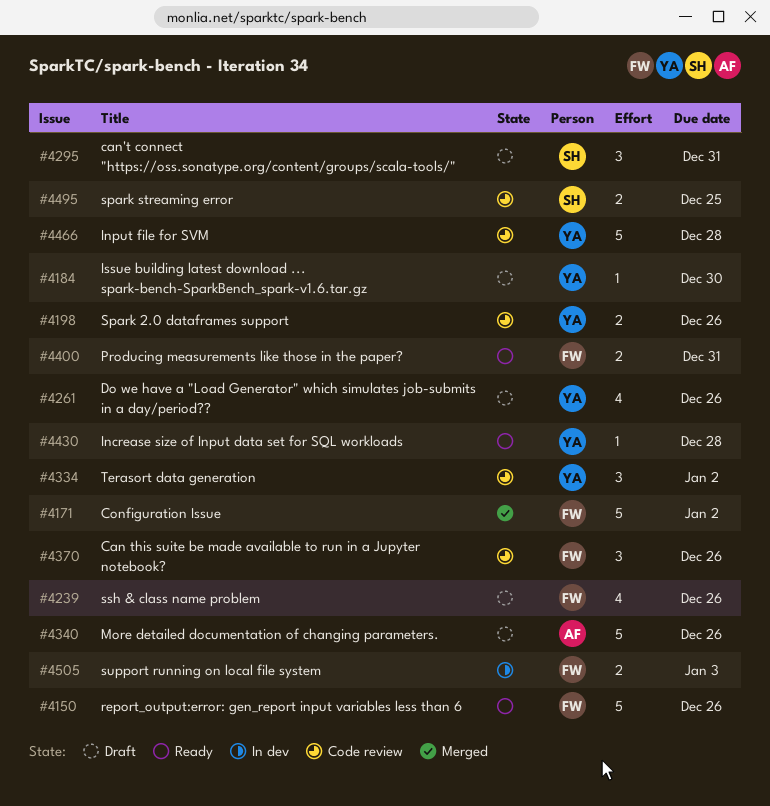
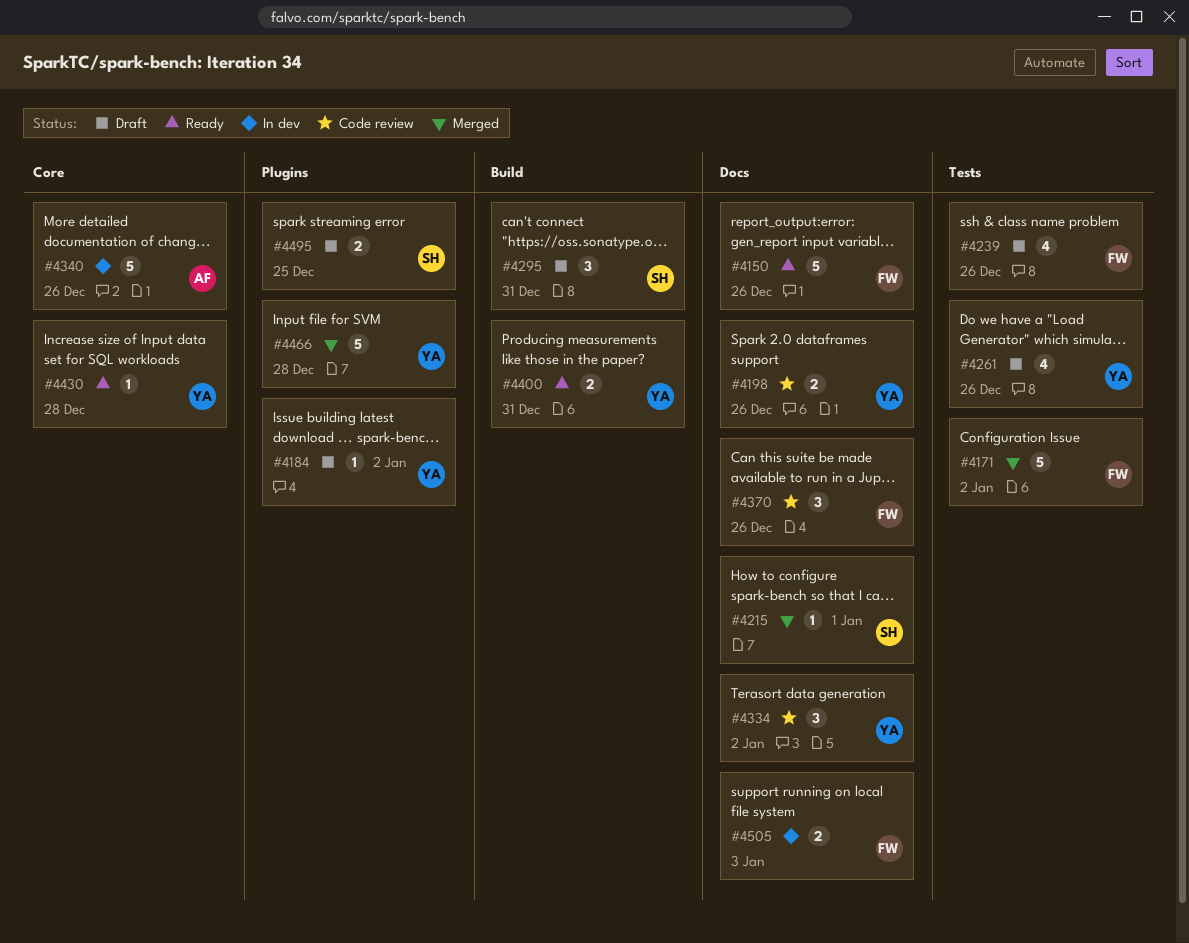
#4184, due: Dec 30 -> Jan 2
#4215: none -> present
#4340, status: Draft -> In dev
#4400, owner: FW -> YA
#4466, status: Code review -> Merged
#4495, status: Code review -> Draft

